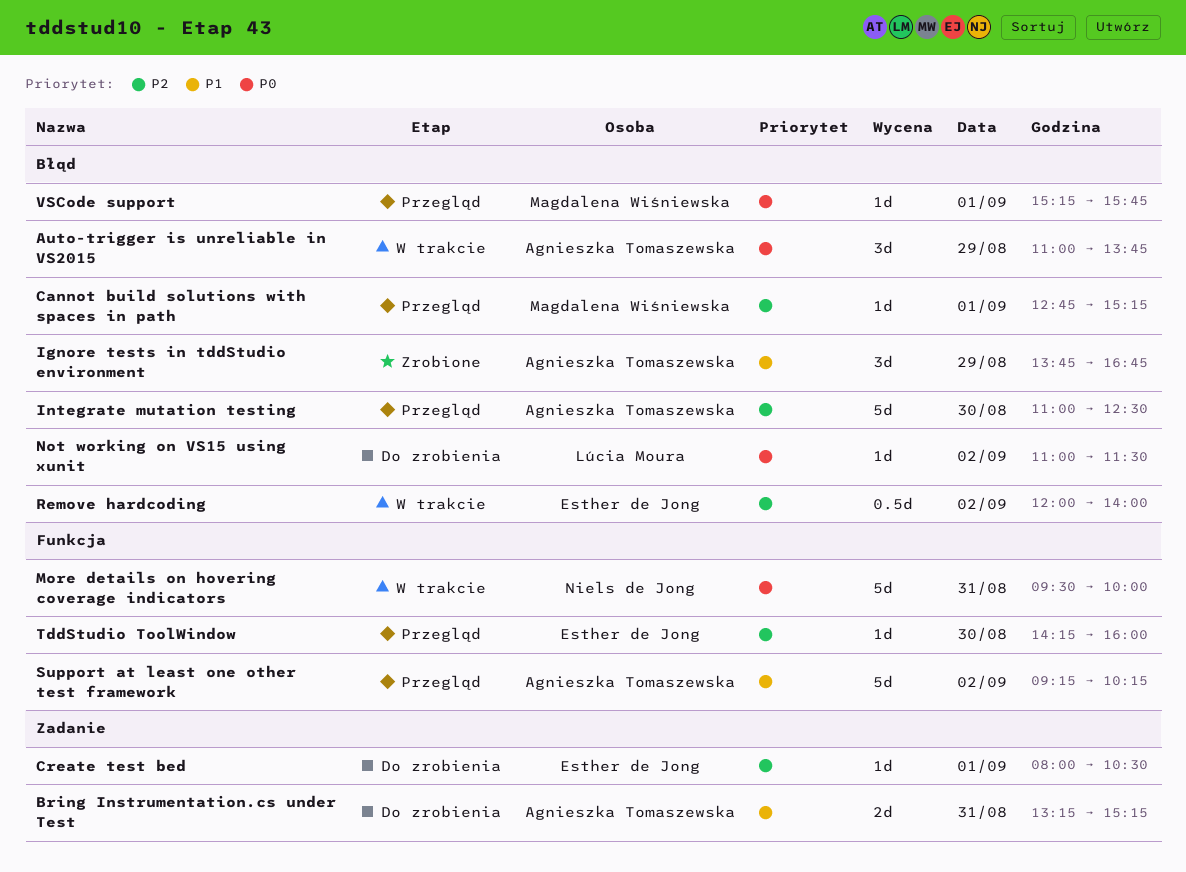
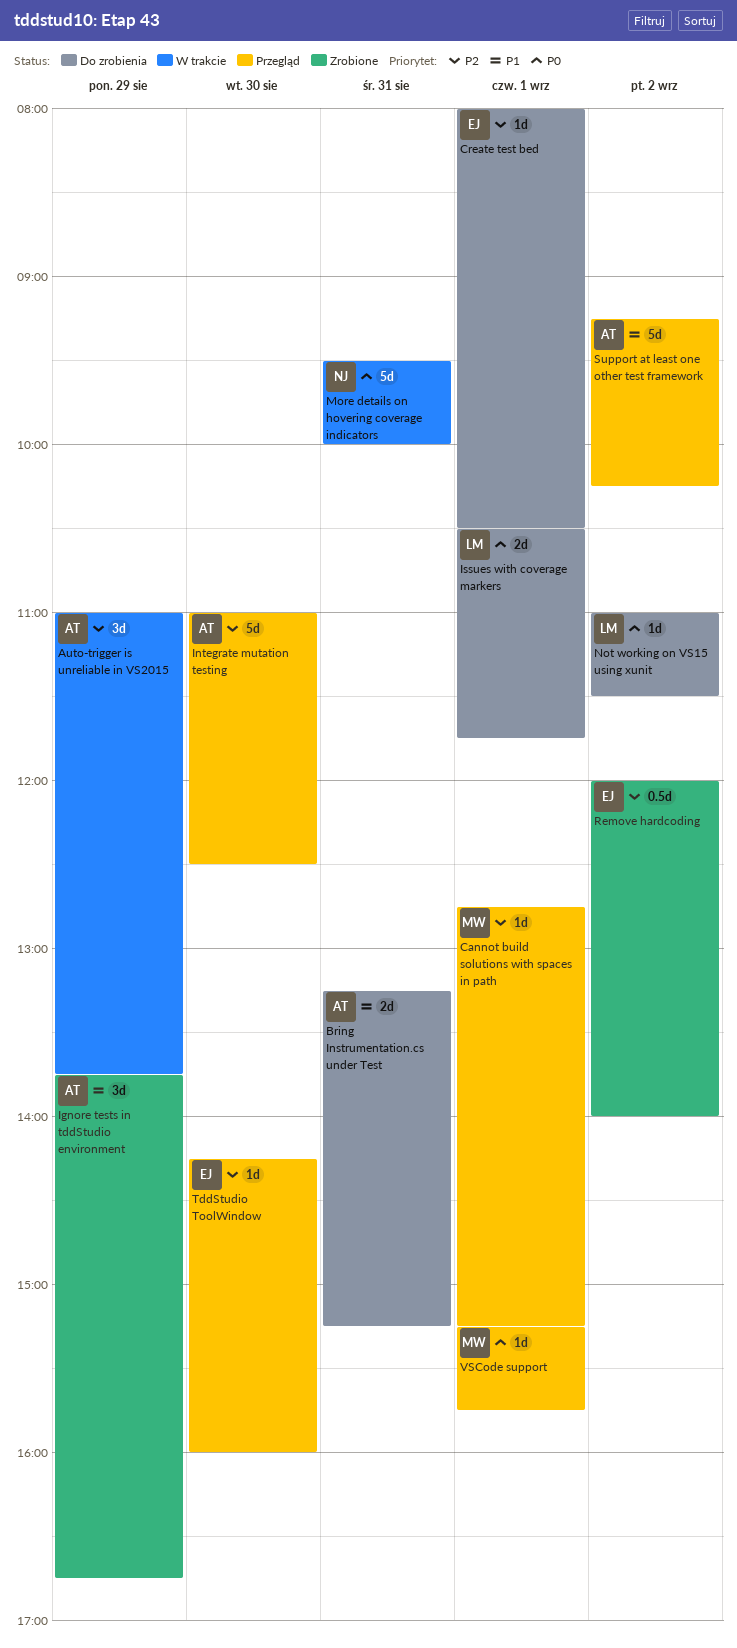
Auto-trigger is unreliable in VS2015, priority: P0 -> P2
Issues with coverage markers: none -> present
Remove hardcoding, status: W trakcie -> Zrobione

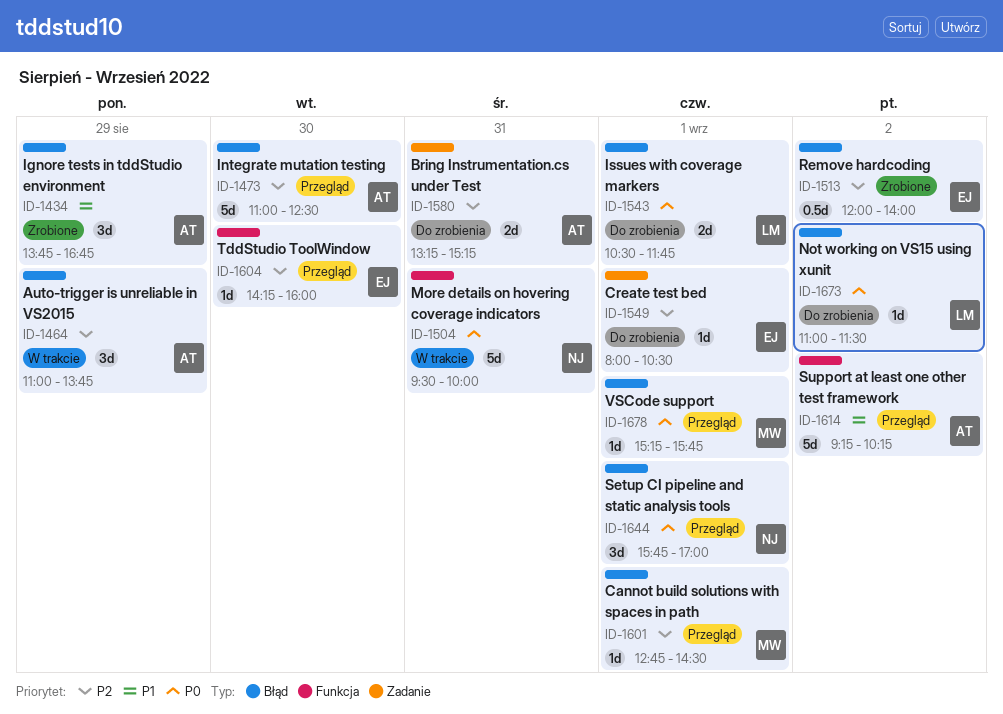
Bring Instrumentation.cs under Test, priority: P1 -> P2
Cannot build solutions with spaces in path, ends: 15:15 -> 14:30
Setup CI pipeline and static analysis tools: none -> present

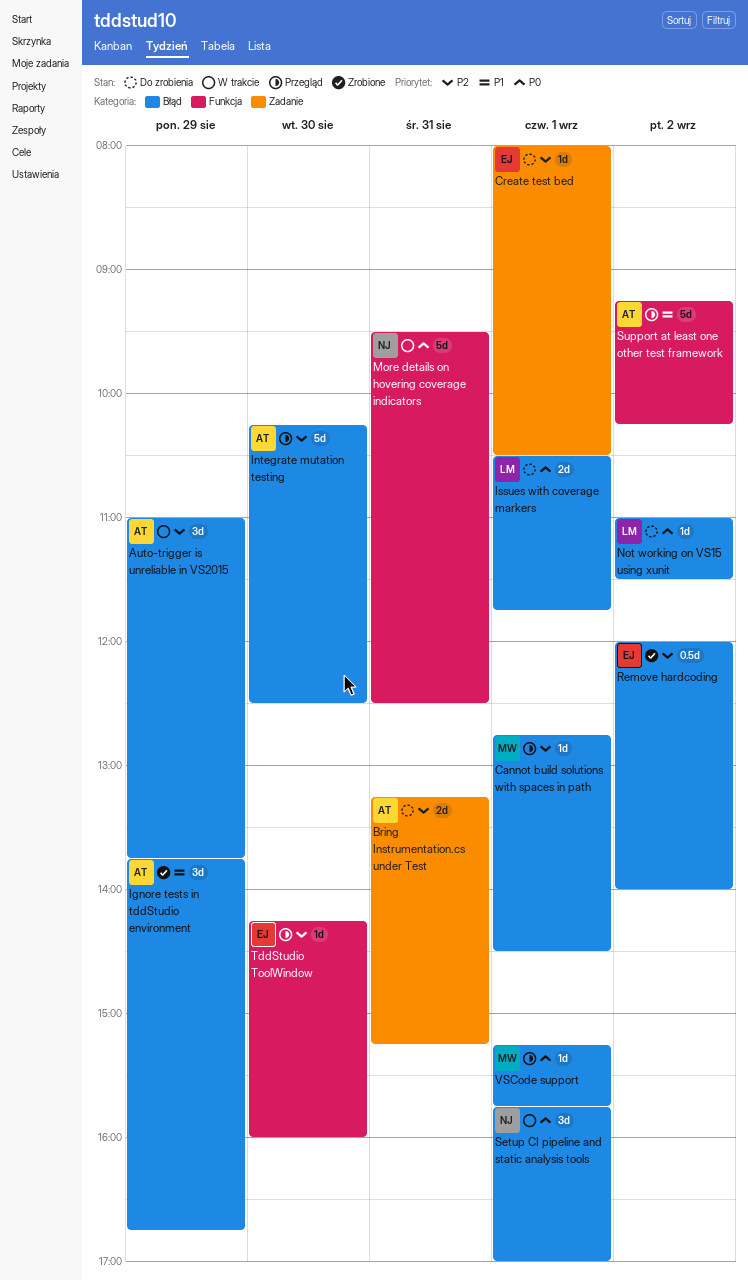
Integrate mutation testing, begins: 11:00 -> 10:15
More details on hovering coverage indicators, ends: 10:00 -> 12:30
Setup CI pipeline and static analysis tools, status: Przegląd -> W trakcie

